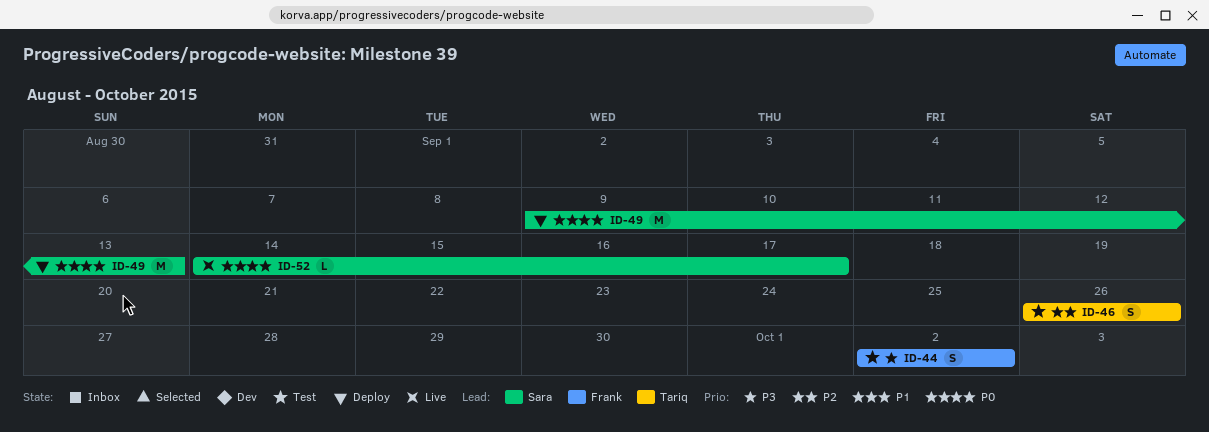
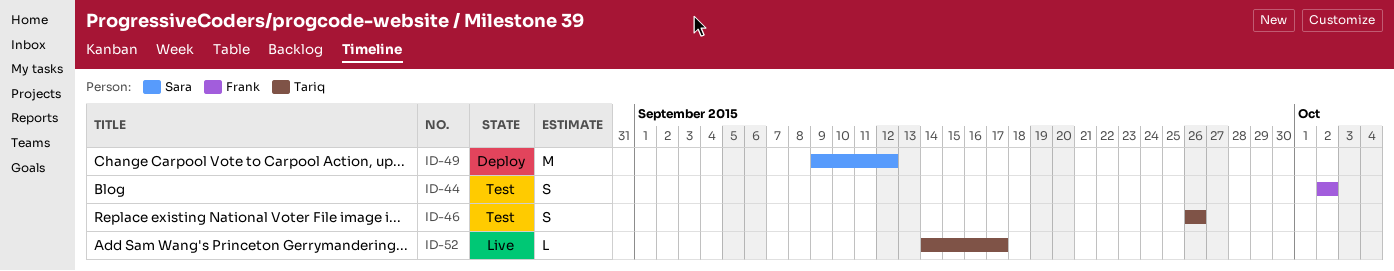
ID-49, due: Sep 13 -> Sep 12
ID-52, owner: Sara -> Tariq

